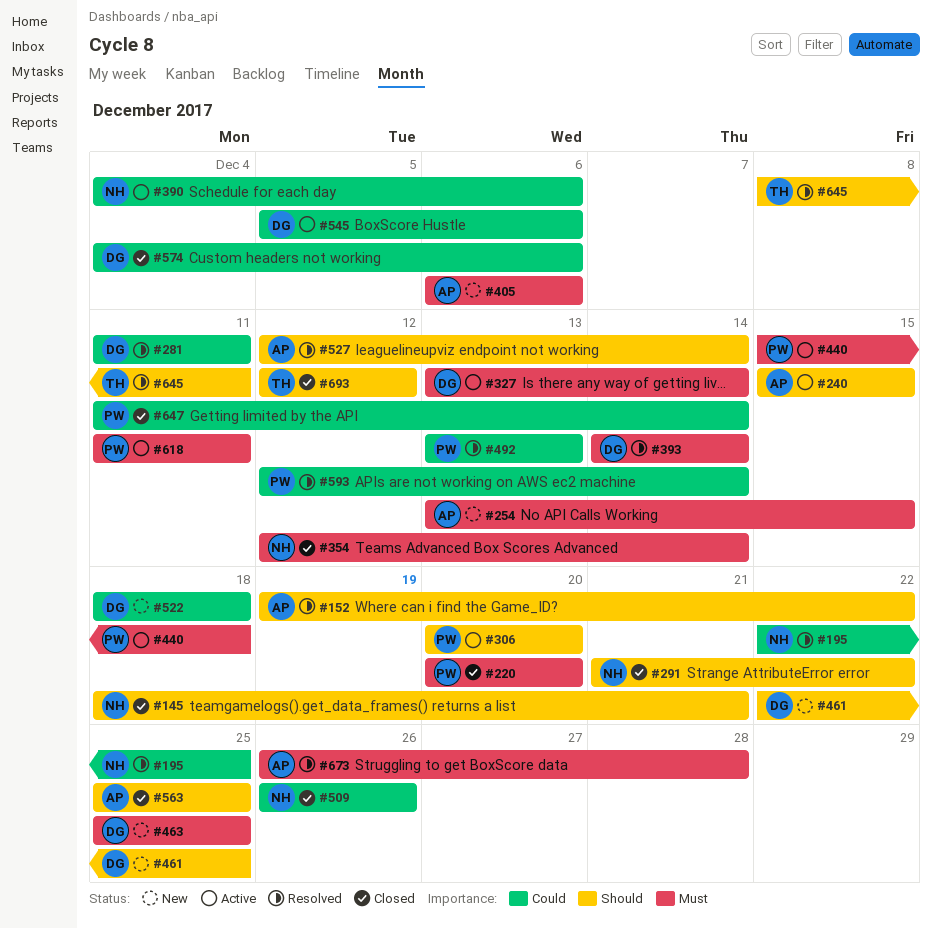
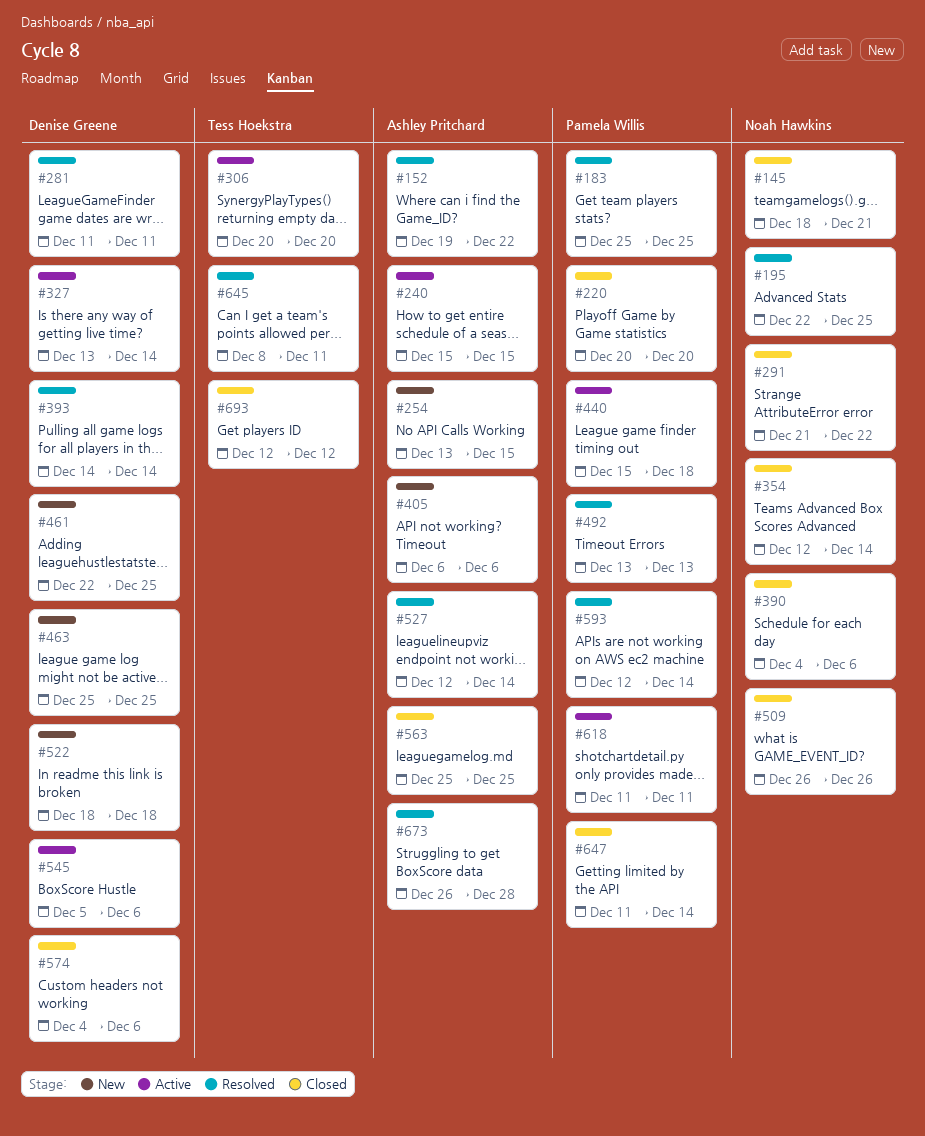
#183: none -> present
#306, owner: Pamela Willis -> Tess Hoekstra
#390, status: Active -> Closed

